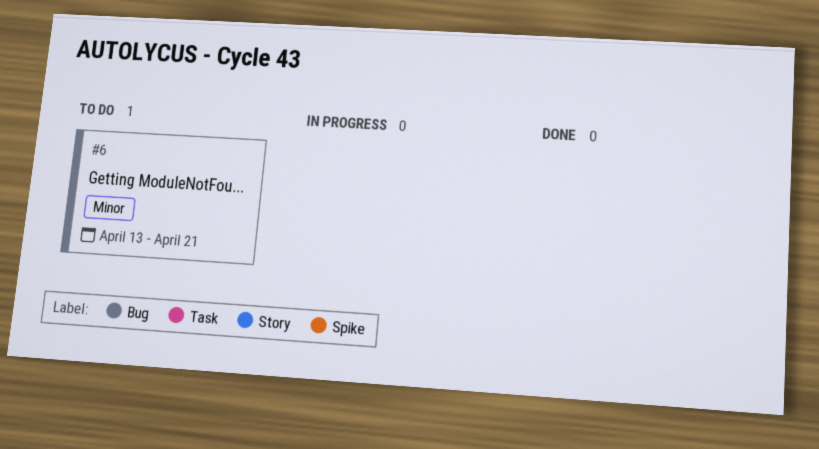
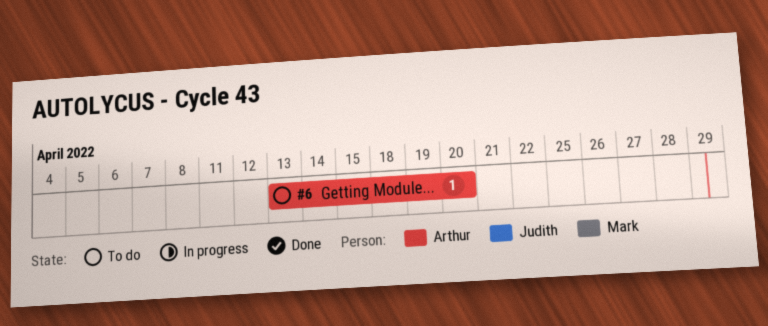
#6, due: Apr 21 -> Apr 20

